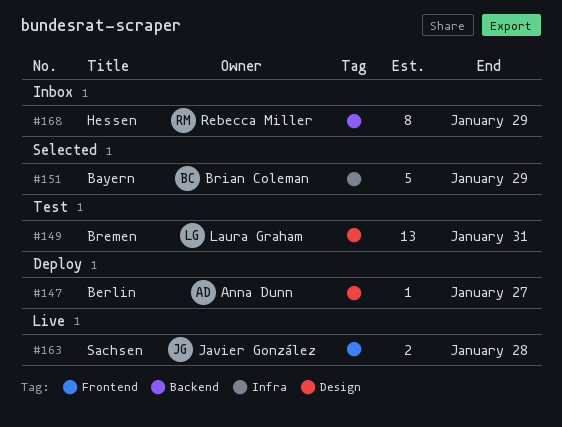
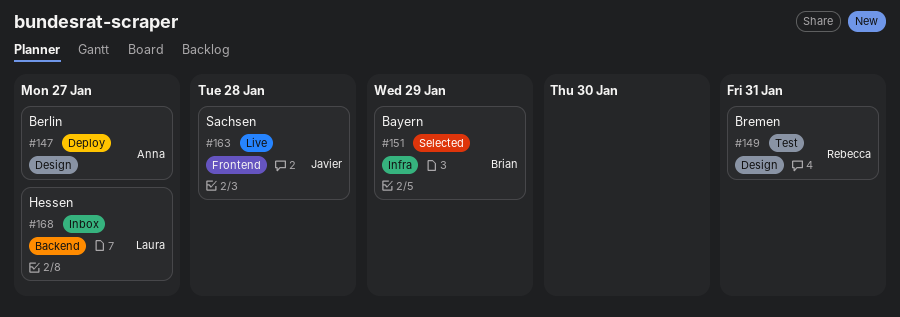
#149, owner: Laura Graham -> Rebecca Miller
#168, owner: Rebecca Miller -> Laura Graham
#168, due: Jan 29 -> Jan 27

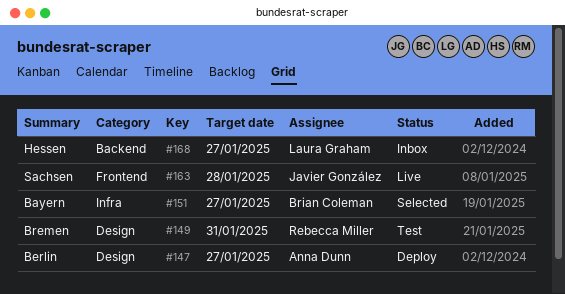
#151, due: Jan 29 -> Jan 27

